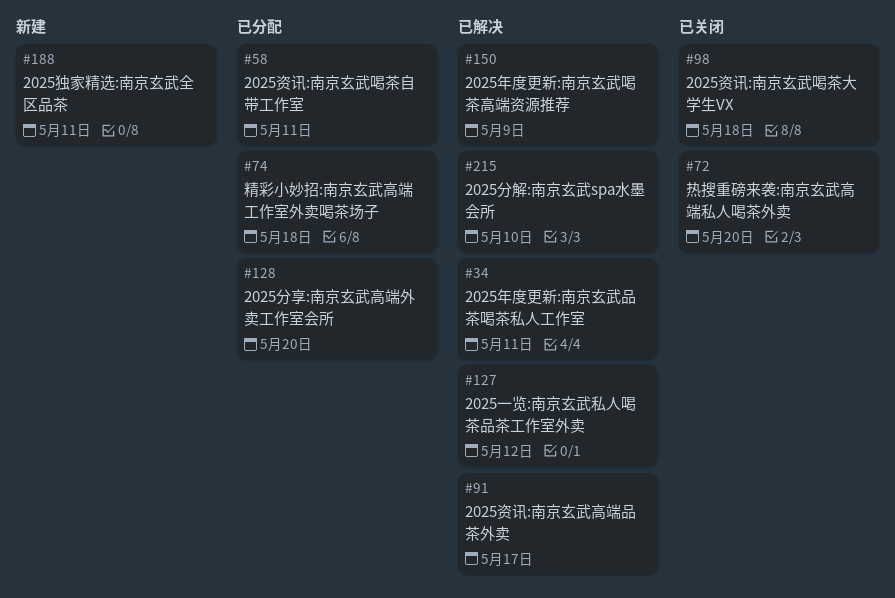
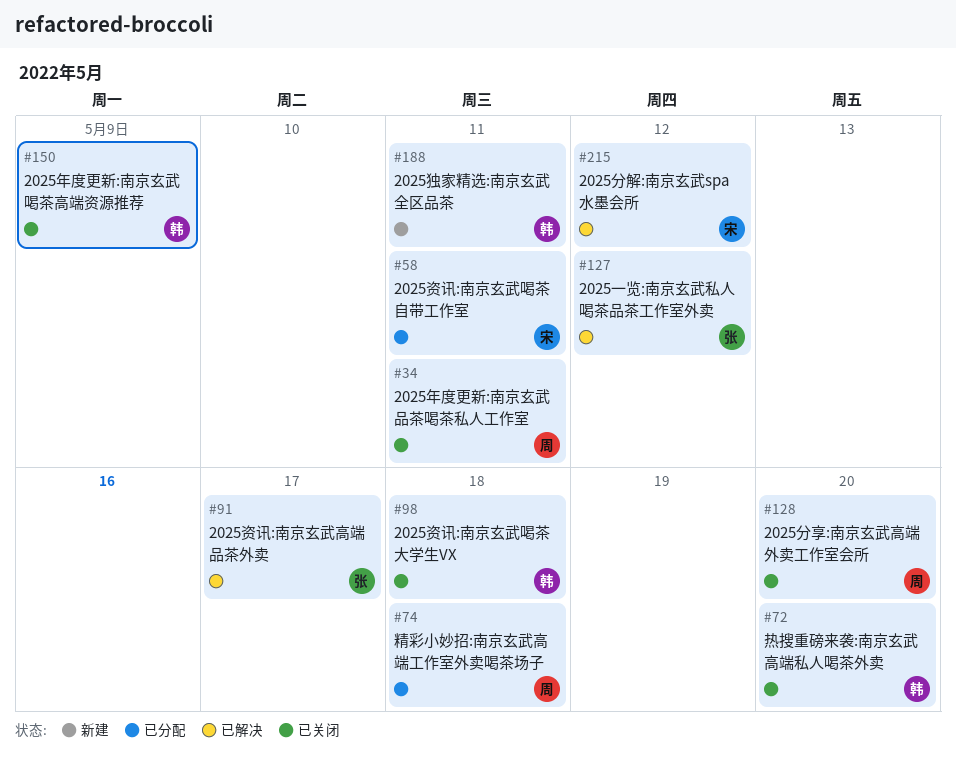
#34, status: 已解决 -> 已关闭
#128, status: 已分配 -> 已关闭
#150, status: 已解决 -> 已关闭
#215, due: May 10 -> May 12

